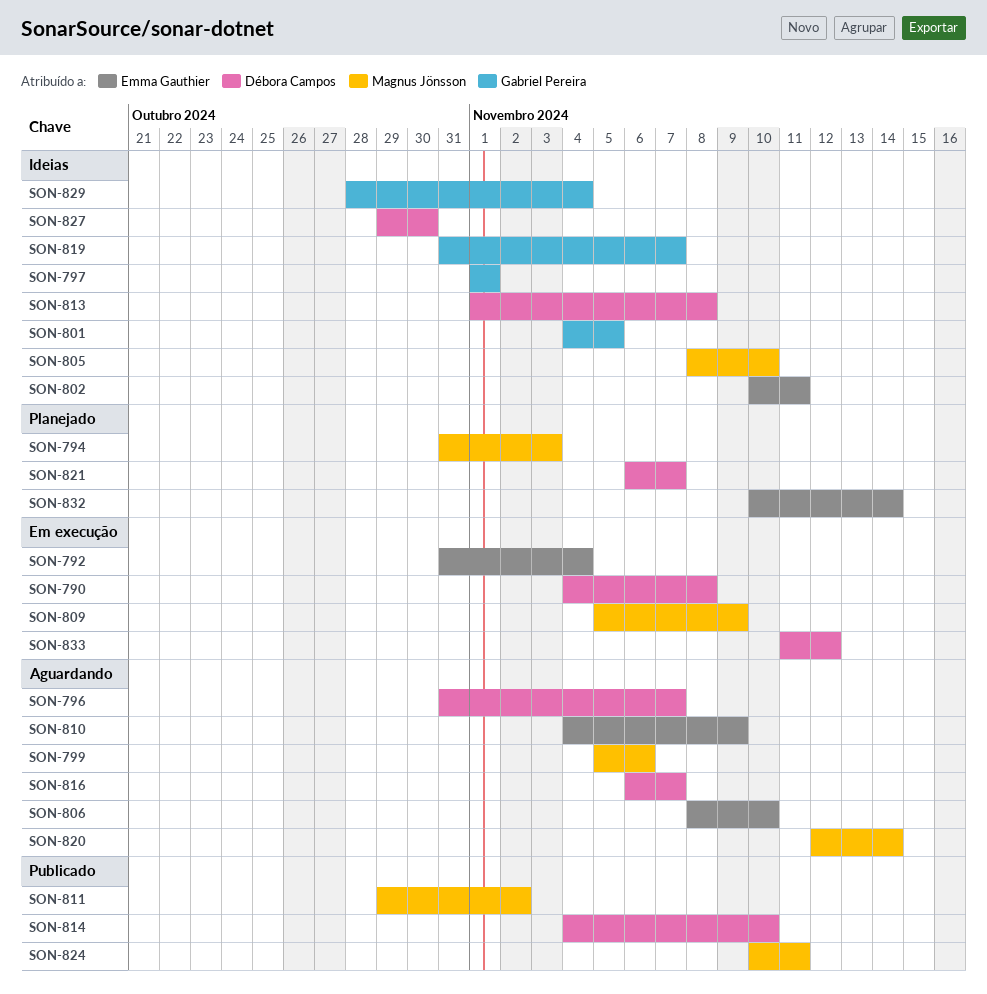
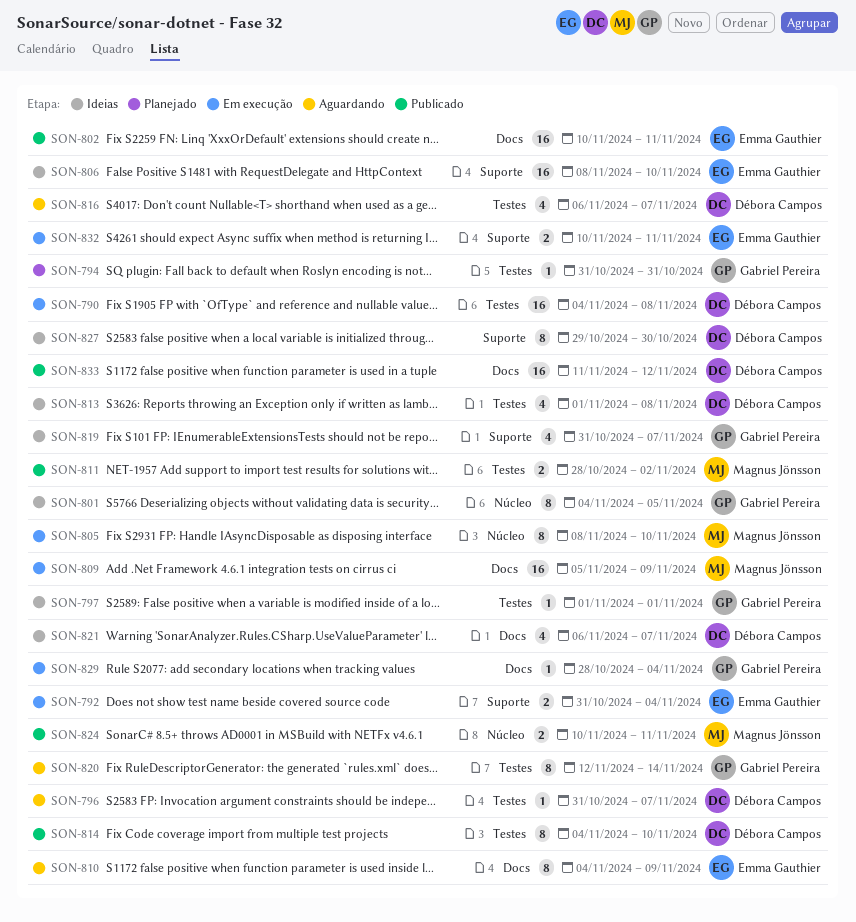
SON-794, owner: Magnus Jönsson -> Gabriel Pereira
SON-794, due: Nov 3 -> Oct 31
SON-799: present -> none
SON-802, status: Ideias -> Publicado
SON-805, status: Ideias -> Em execução
SON-806, status: Aguardando -> Ideias
SON-811, start: Oct 29 -> Oct 28
SON-820, owner: Magnus Jönsson -> Gabriel Pereira
SON-821, status: Planejado -> Ideias
SON-829, status: Ideias -> Em execução
SON-832, status: Planejado -> Em execução
SON-832, due: Nov 14 -> Nov 11
SON-833, status: Em execução -> Publicado

